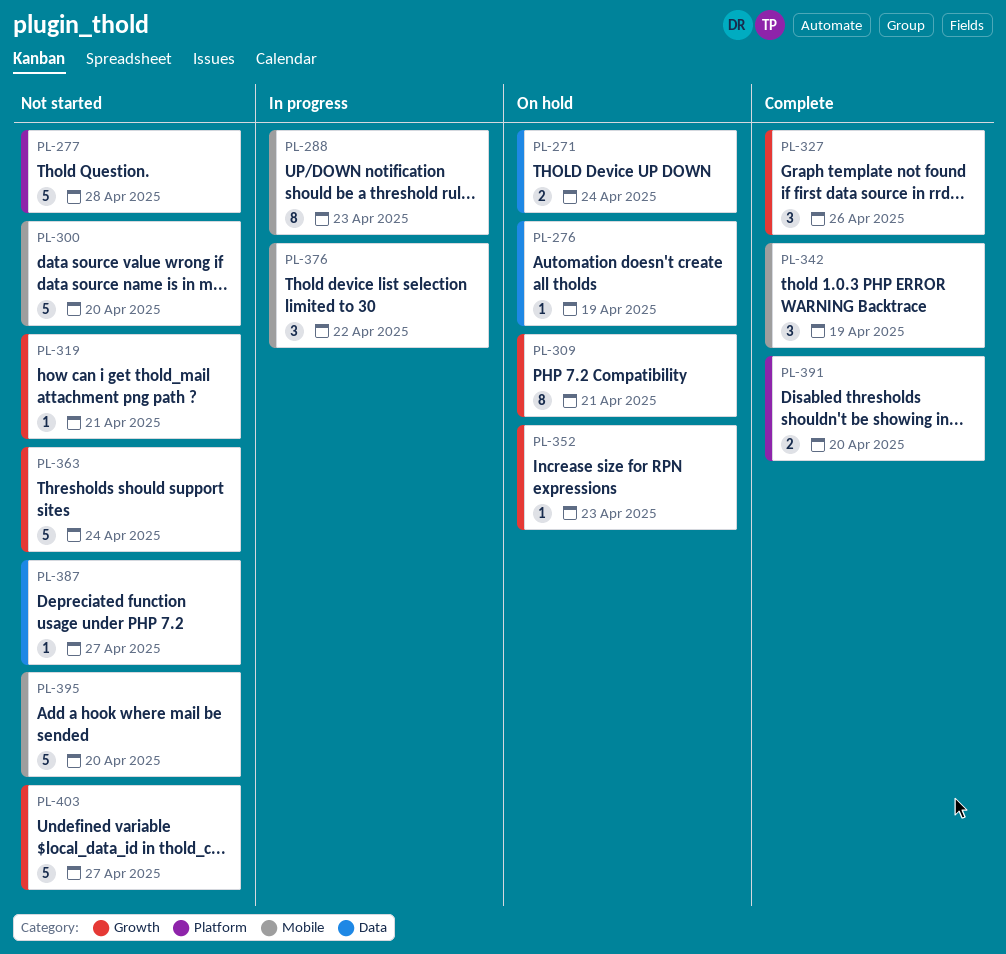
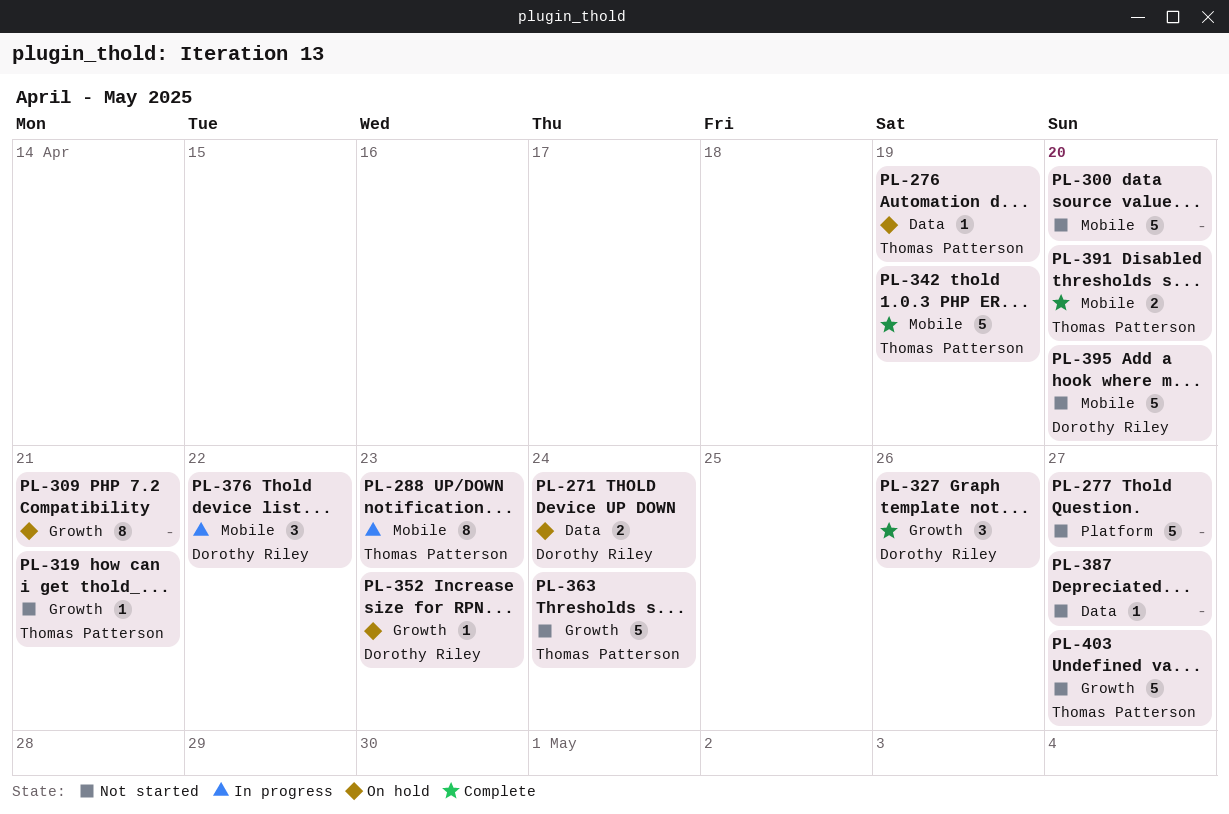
PL-277, due: Apr 28 -> Apr 27
PL-342, estimate: 3 -> 5
PL-391, label: Platform -> Mobile

